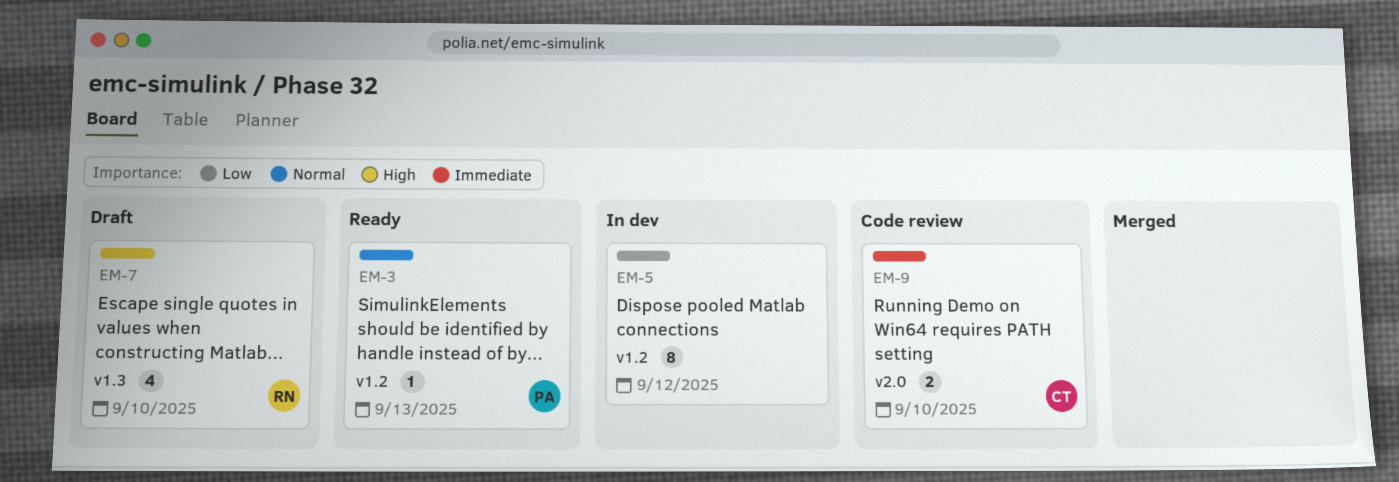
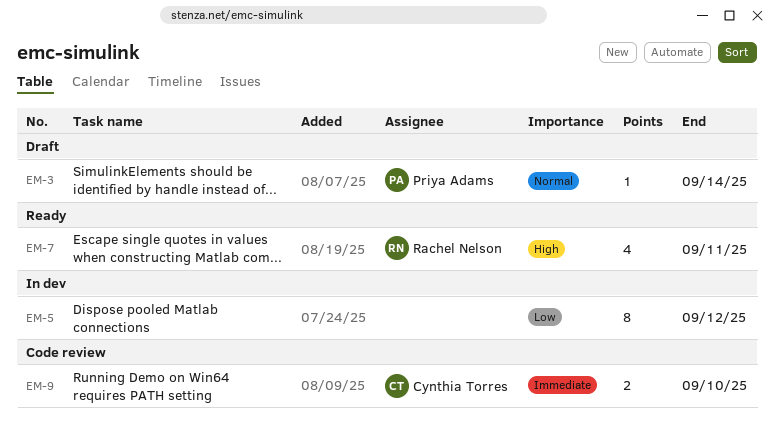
EM-3, status: Ready -> Draft
EM-3, due: Sep 13 -> Sep 14
EM-7, status: Draft -> Ready
EM-7, due: Sep 10 -> Sep 11

